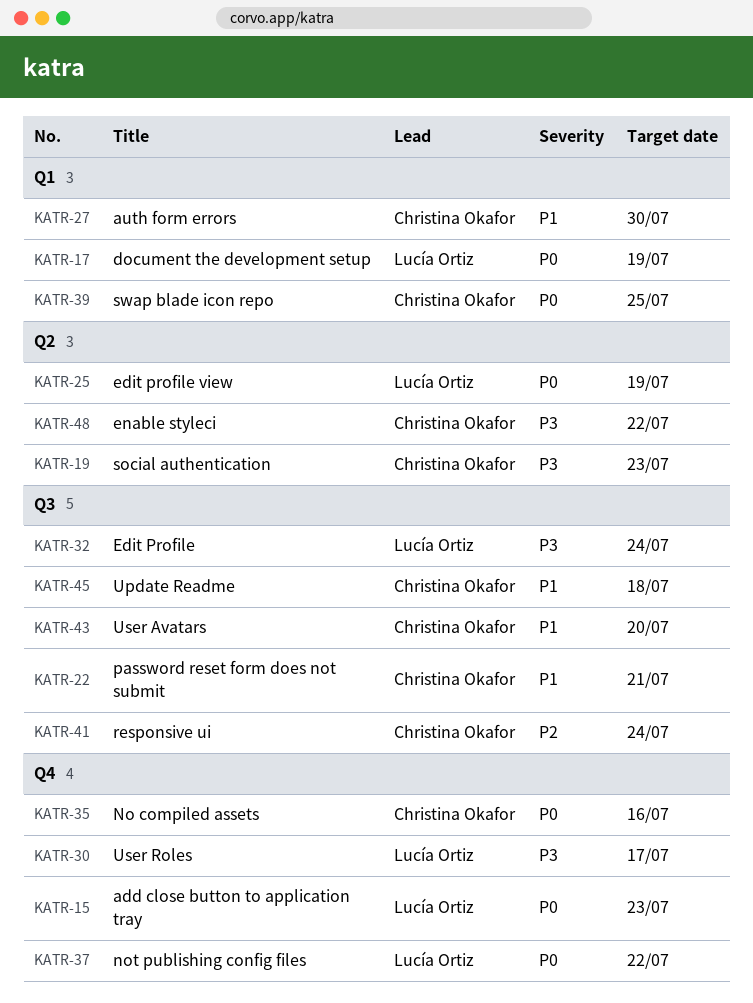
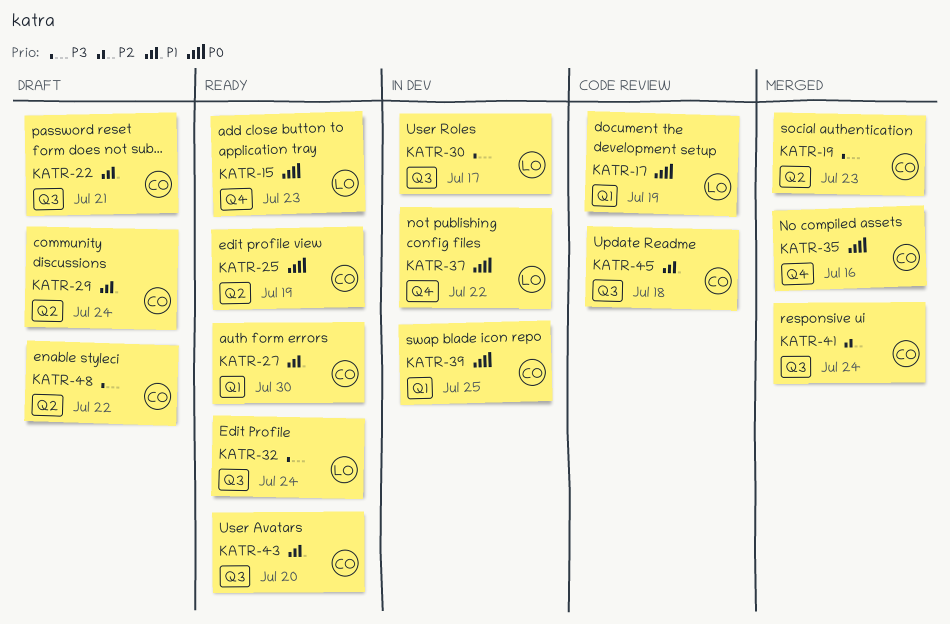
KATR-25, owner: Lucía Ortiz -> Christina Okafor
KATR-29: none -> present
KATR-30, label: Q4 -> Q3

